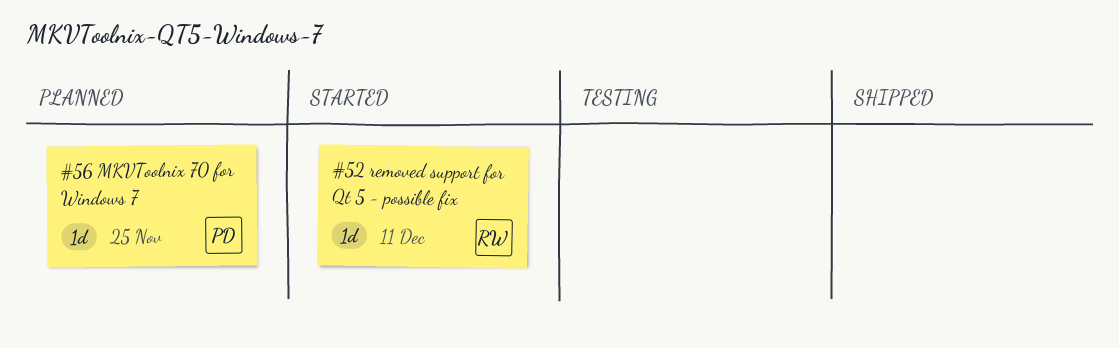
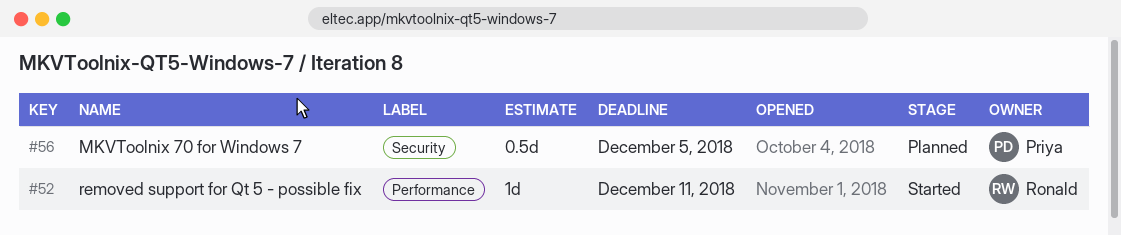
#56, estimate: 1d -> 0.5d
#56, due: Nov 25 -> Dec 5

